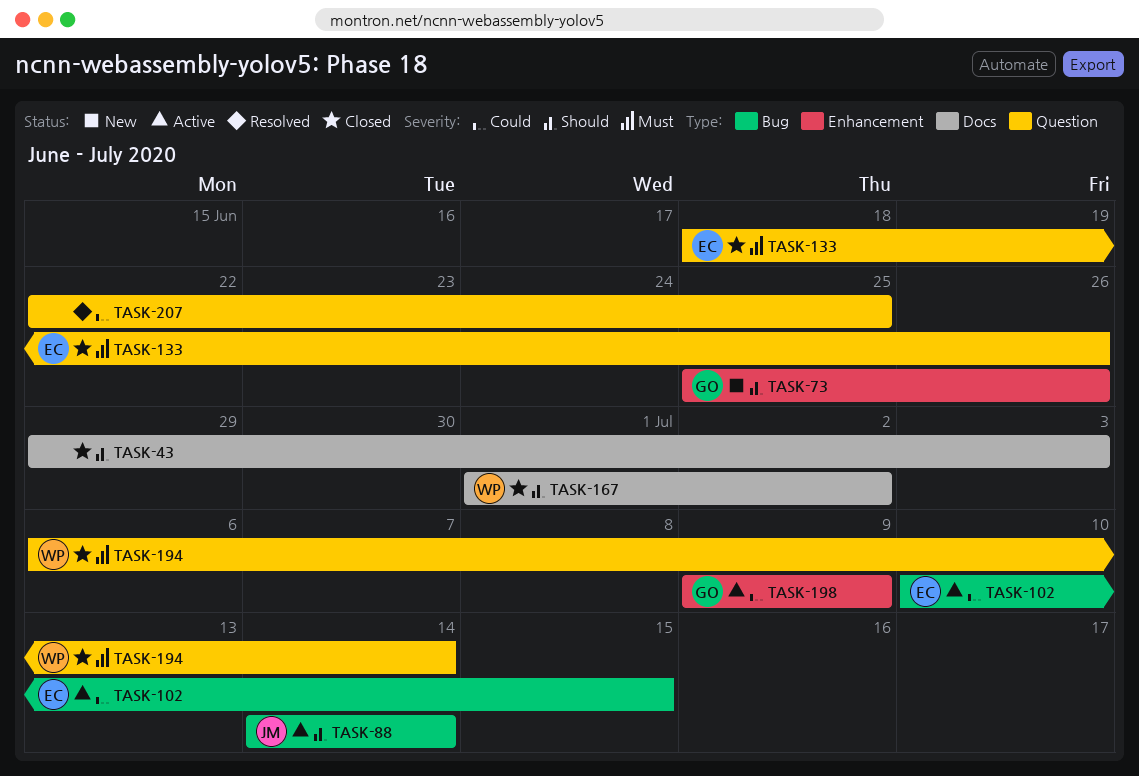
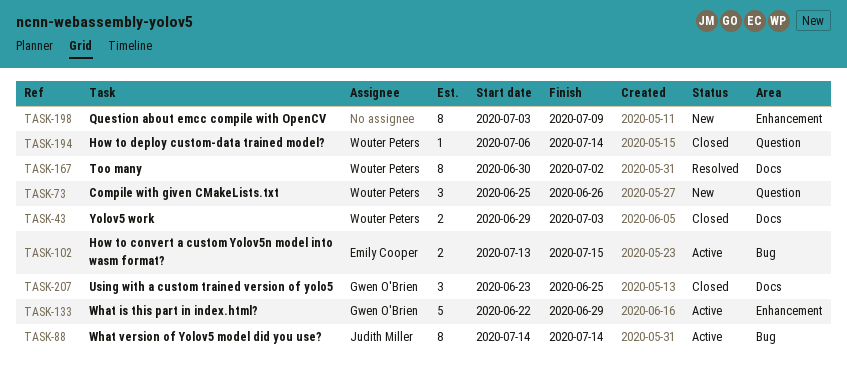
TASK-43, owner: none -> Wouter Peters
TASK-73, owner: Gwen O'Brien -> Wouter Peters
TASK-73, label: Enhancement -> Question
TASK-102, start: Jul 10 -> Jul 13
TASK-133, status: Closed -> Active
TASK-133, owner: Emily Cooper -> Gwen O'Brien
TASK-133, label: Question -> Enhancement
TASK-133, start: Jun 18 -> Jun 22
TASK-133, due: Jun 26 -> Jun 29
TASK-167, status: Closed -> Resolved
TASK-167, start: Jul 1 -> Jun 30
TASK-198, status: Active -> New
TASK-198, owner: Gwen O'Brien -> none
TASK-198, start: Jul 9 -> Jul 3
TASK-207, status: Resolved -> Closed
TASK-207, owner: none -> Gwen O'Brien
TASK-207, label: Question -> Docs
TASK-207, start: Jun 22 -> Jun 23

